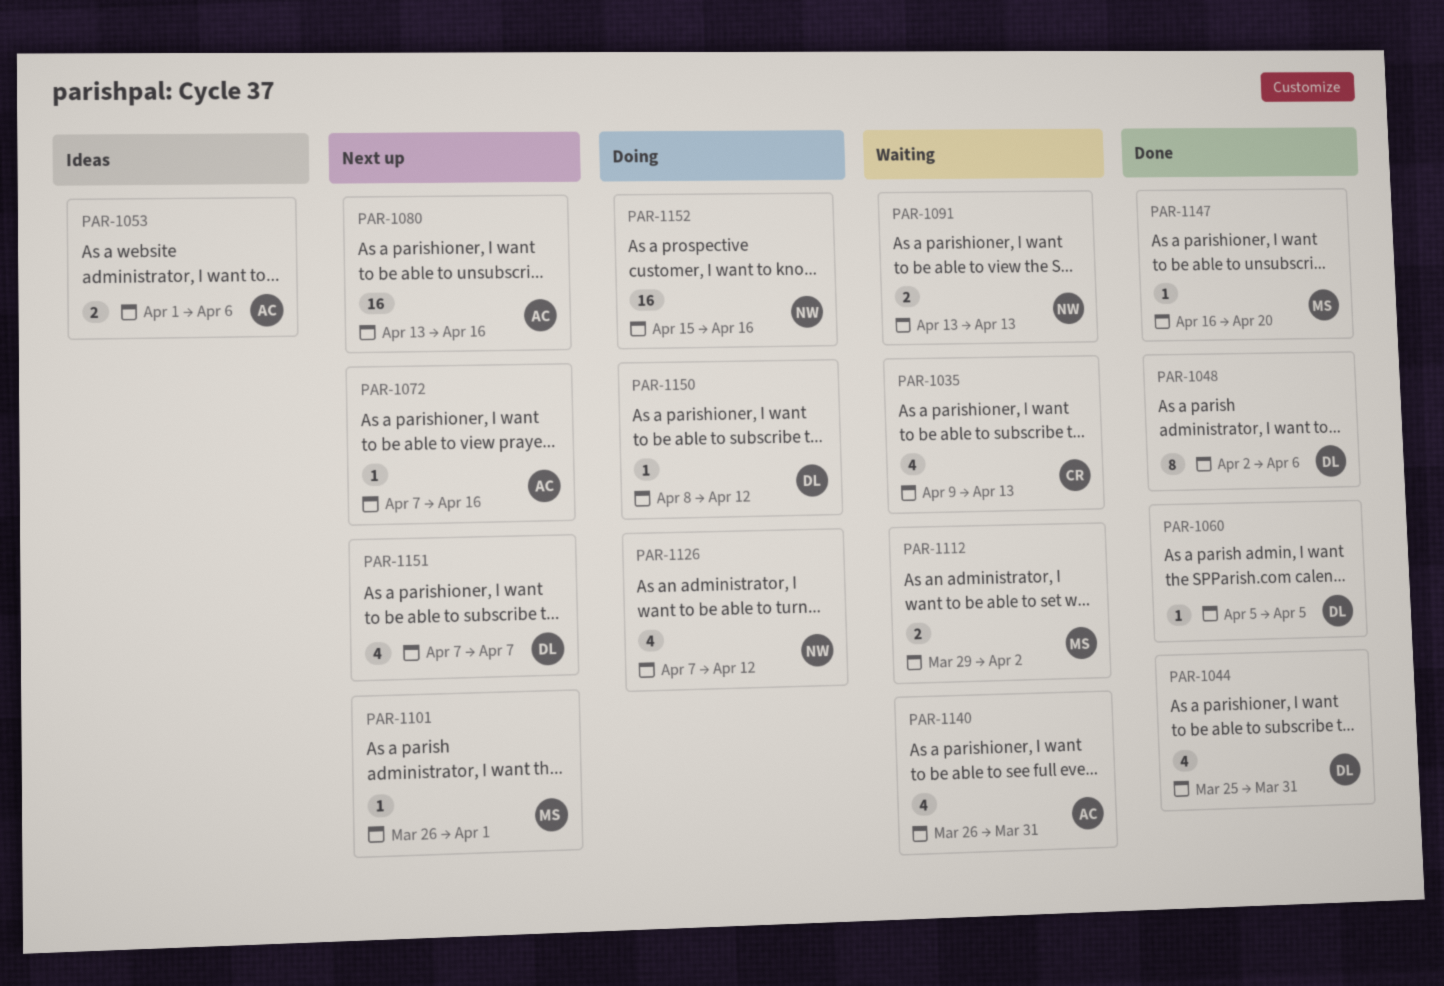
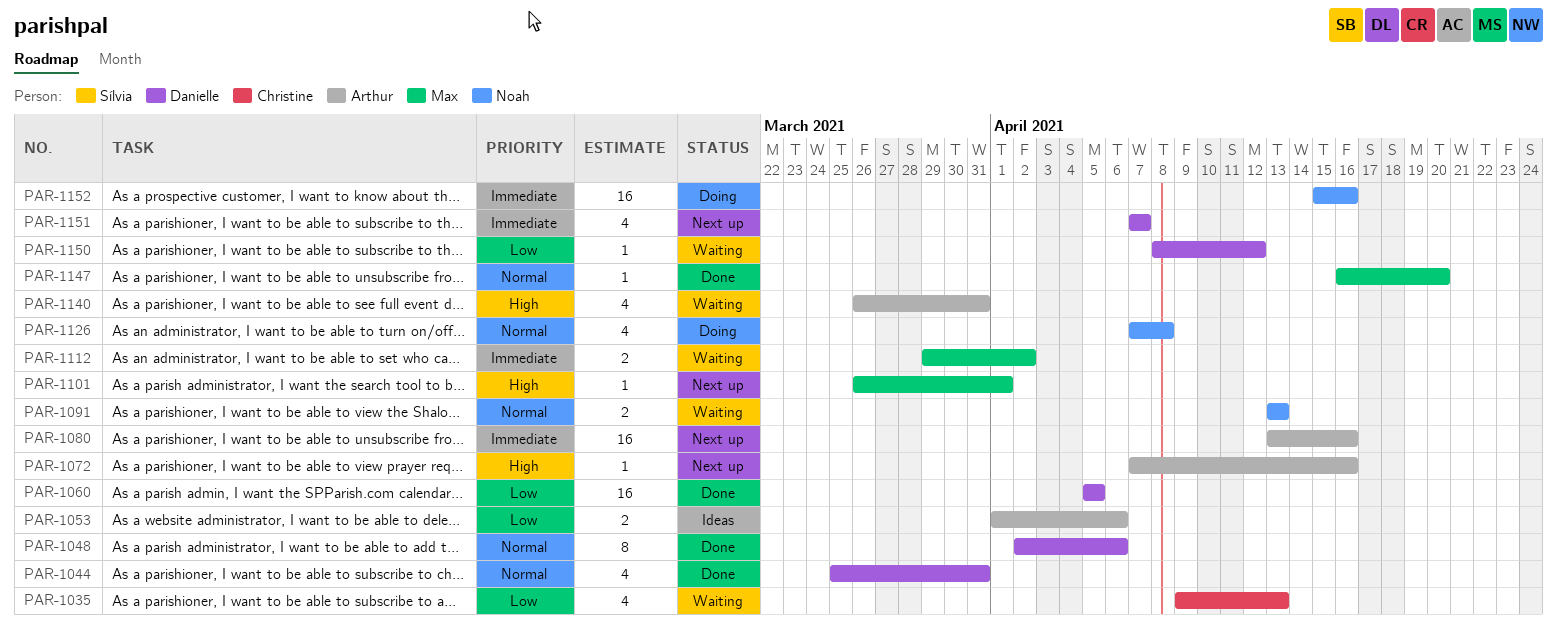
PAR-1060, estimate: 1 -> 16
PAR-1126, due: Apr 12 -> Apr 8
PAR-1150, status: Doing -> Waiting

